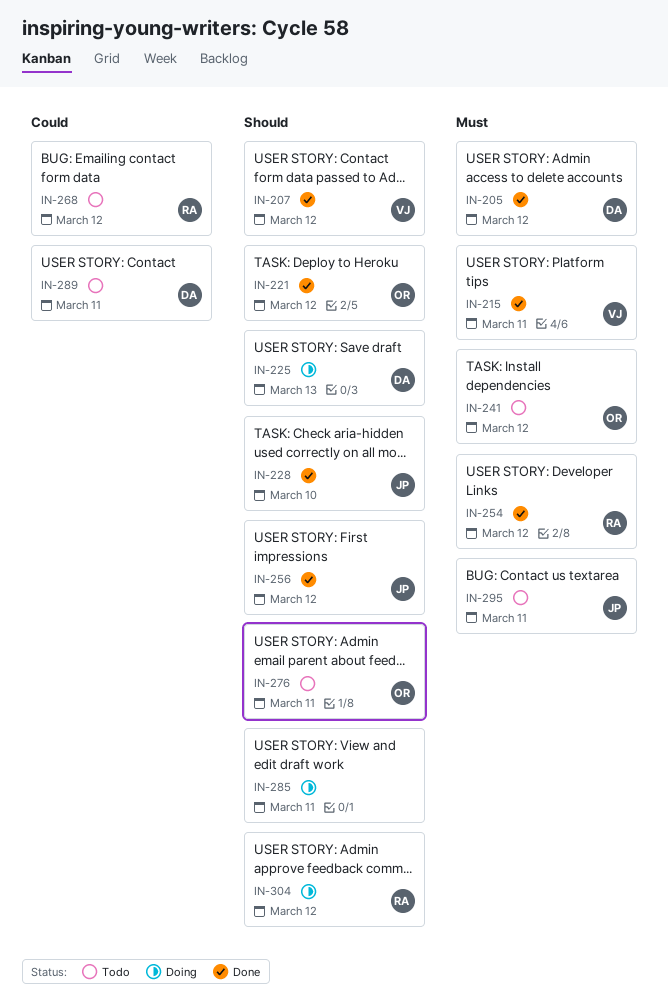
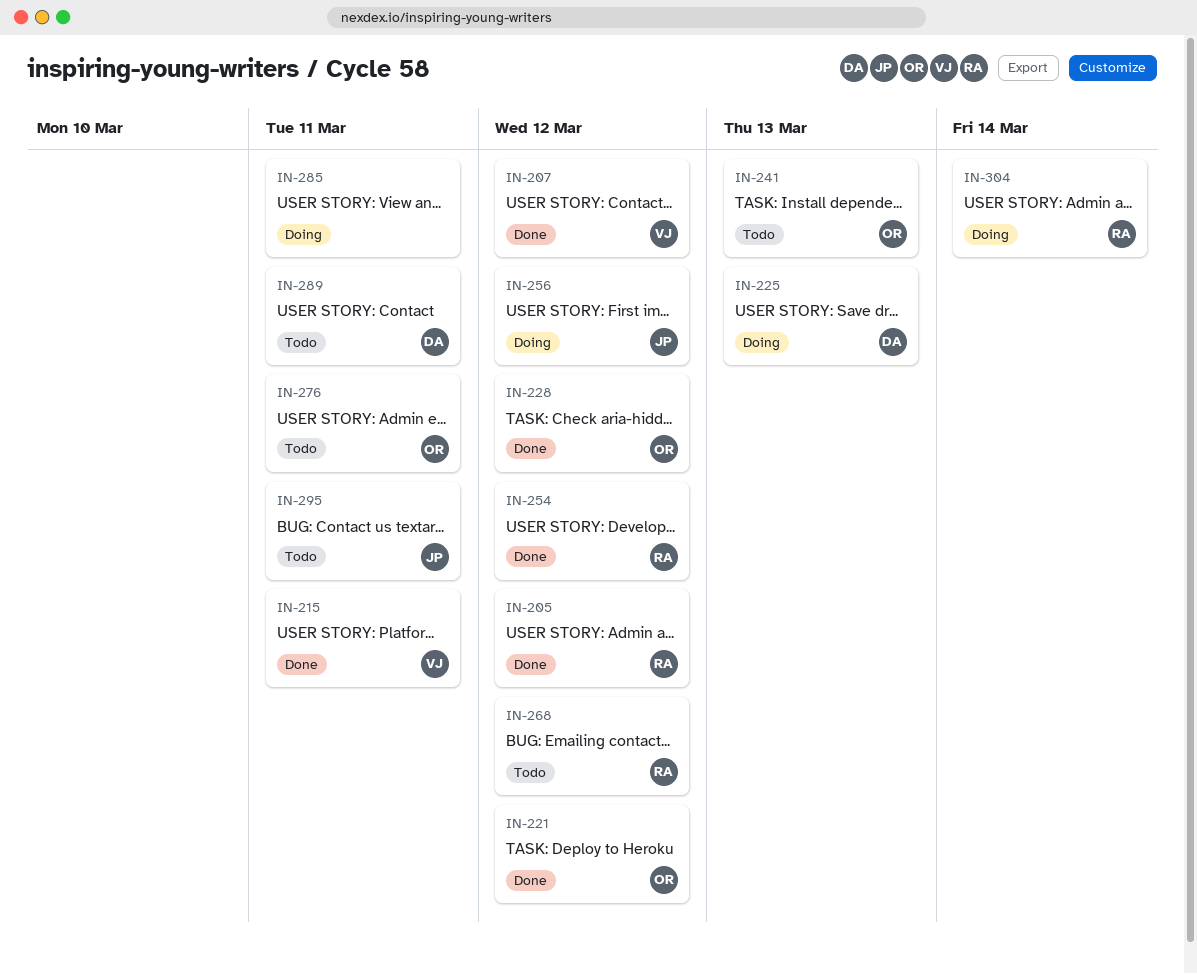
IN-205, owner: DA -> RA
IN-228, owner: JP -> OR
IN-228, due: Mar 10 -> Mar 12
IN-241, due: Mar 12 -> Mar 13
IN-256, status: Done -> Doing
IN-304, due: Mar 12 -> Mar 14

